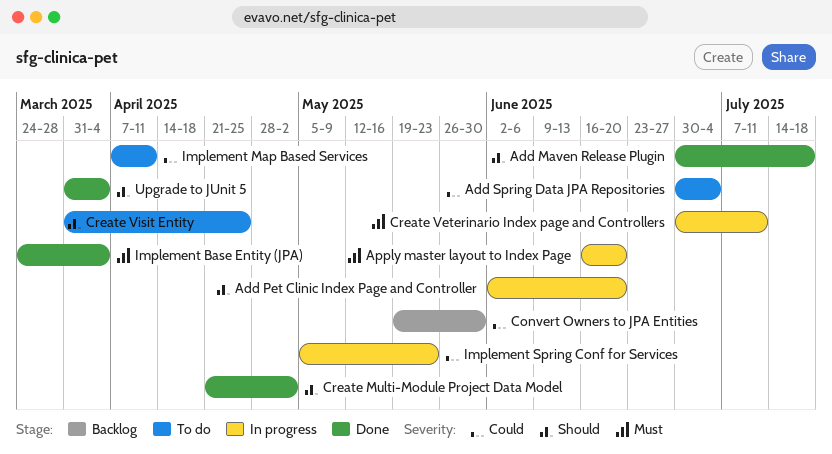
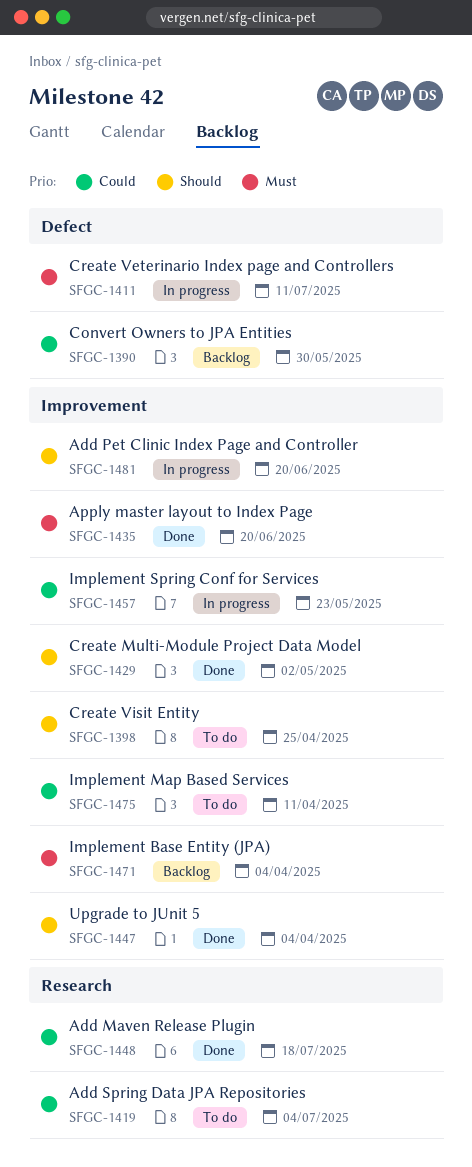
Add Maven Release Plugin, priority: Should -> Could
Apply master layout to Index Page, status: In progress -> Done
Implement Base Entity (JPA), status: Done -> Backlog

